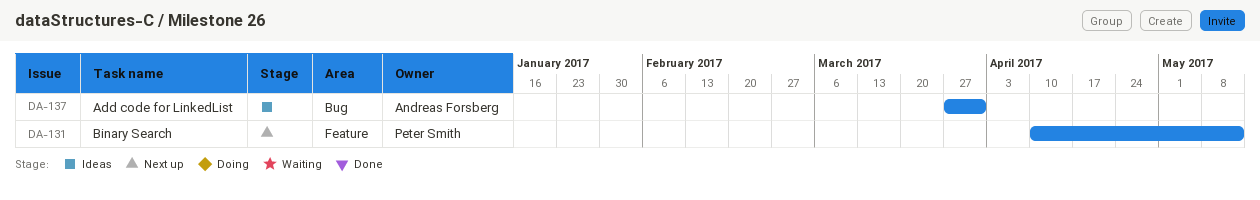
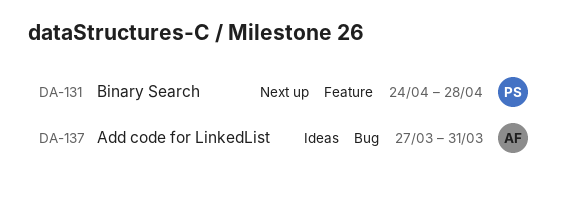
DA-131, start: Apr 10 -> Apr 24
DA-131, due: May 12 -> Apr 28

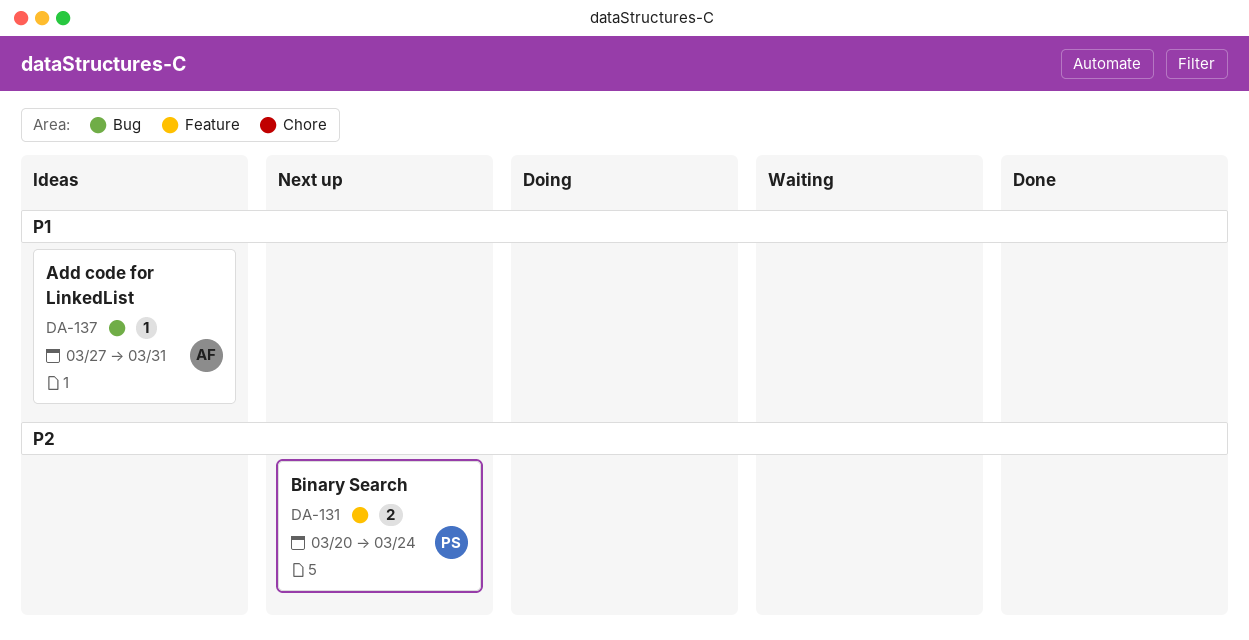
DA-131, start: Apr 24 -> Mar 20
DA-131, due: Apr 28 -> Mar 24

